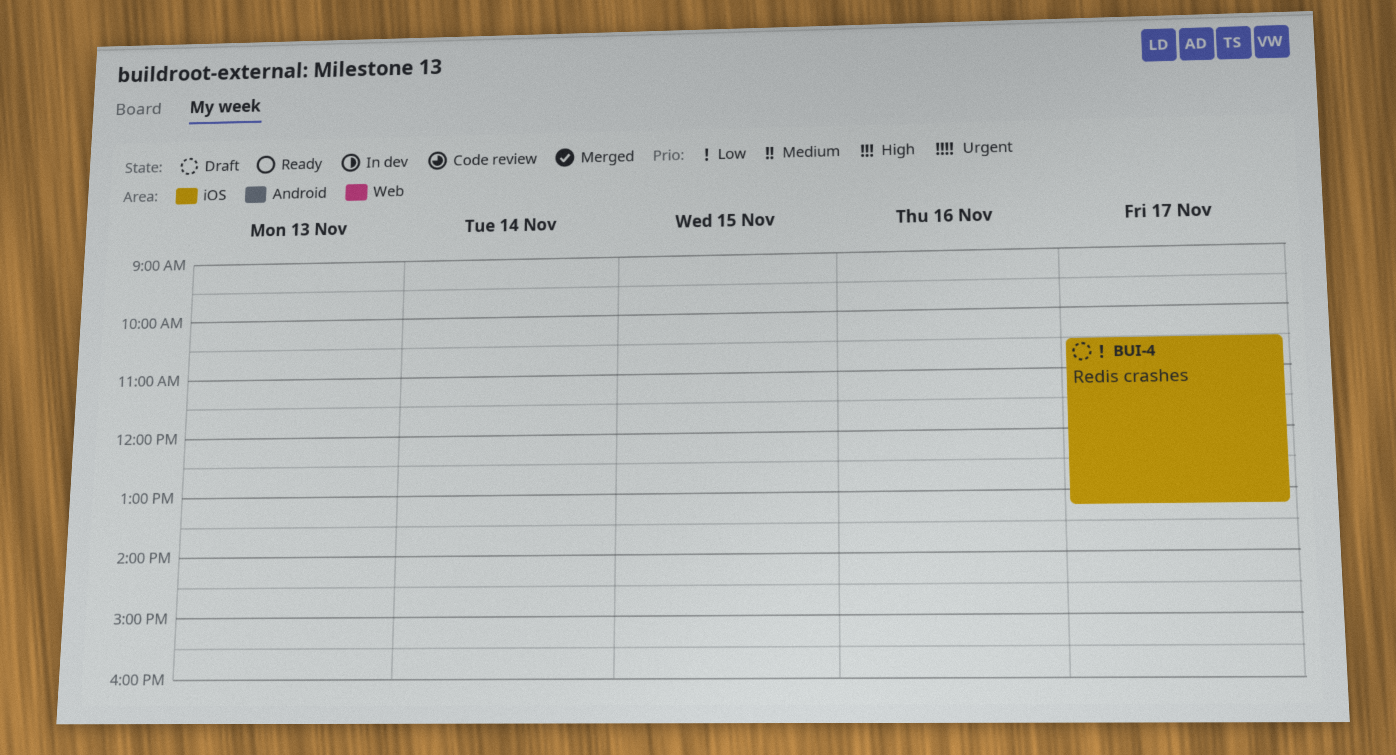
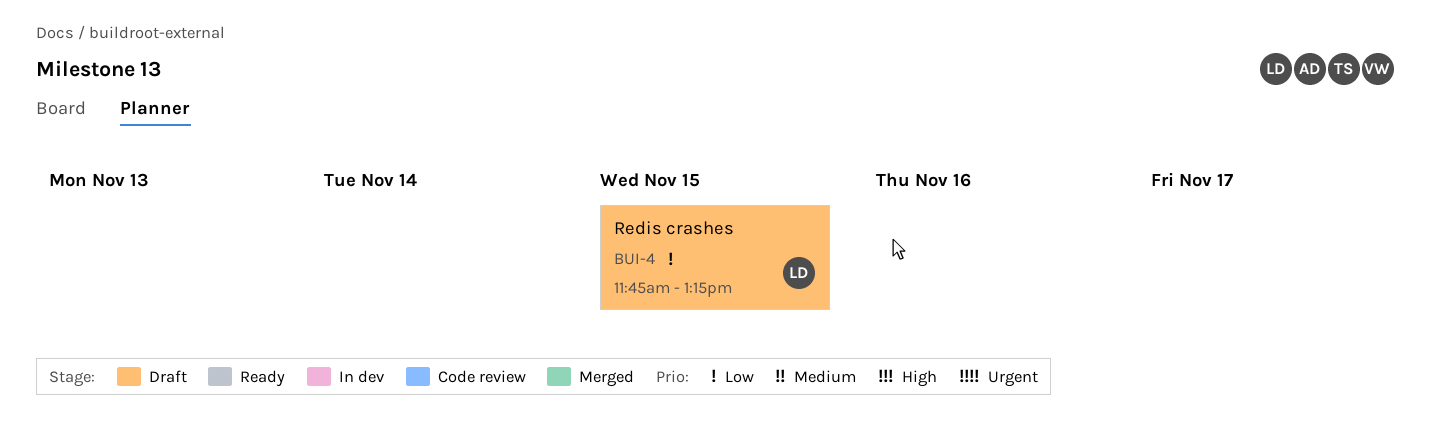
BUI-4, day: Nov 17 -> Nov 15
BUI-4, begins: 10:30 -> 11:45

